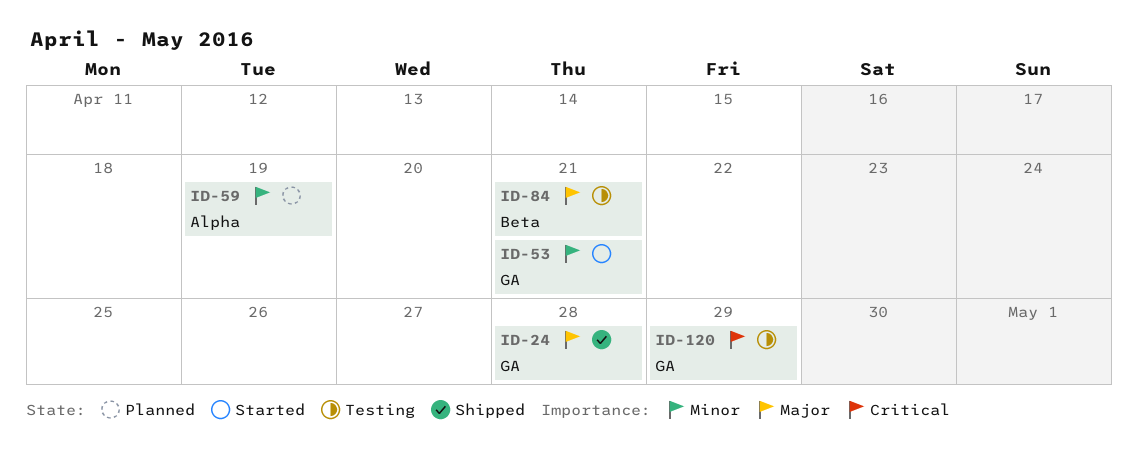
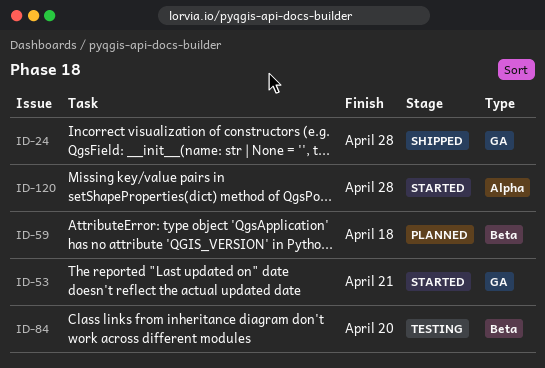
ID-59, label: Alpha -> Beta
ID-59, due: Apr 19 -> Apr 18
ID-84, due: Apr 21 -> Apr 20
ID-120, status: Testing -> Started
ID-120, label: GA -> Alpha
ID-120, due: Apr 29 -> Apr 28

